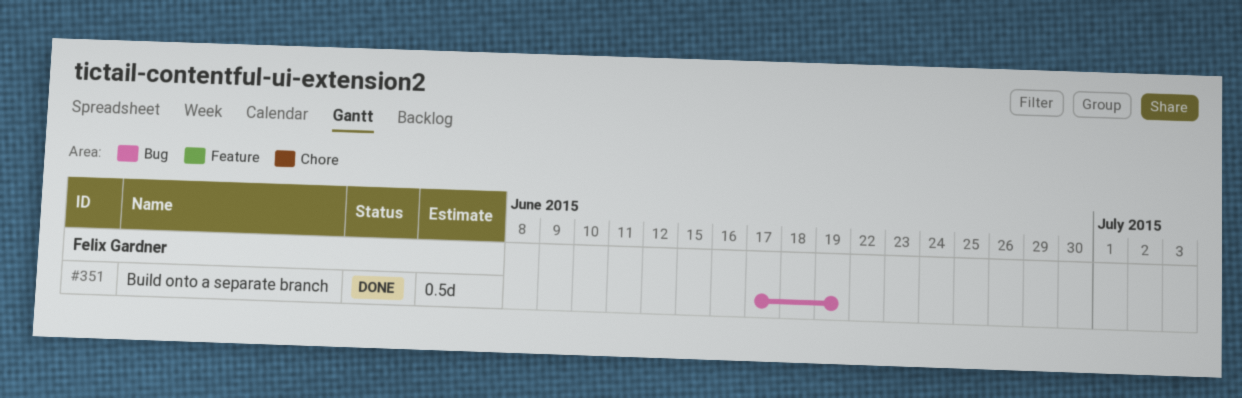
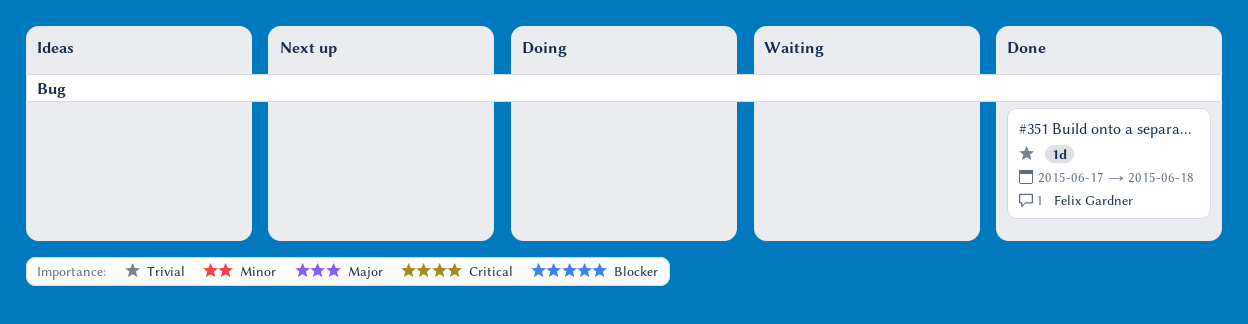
#351, estimate: 0.5d -> 1d
#351, due: Jun 19 -> Jun 18

